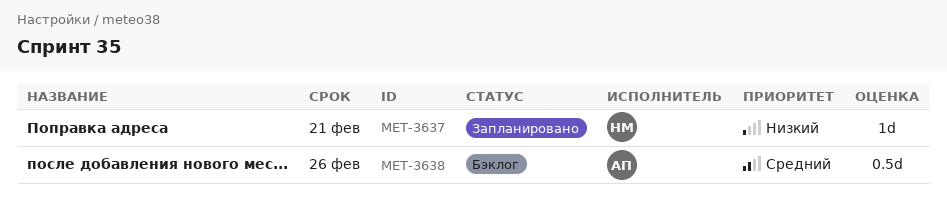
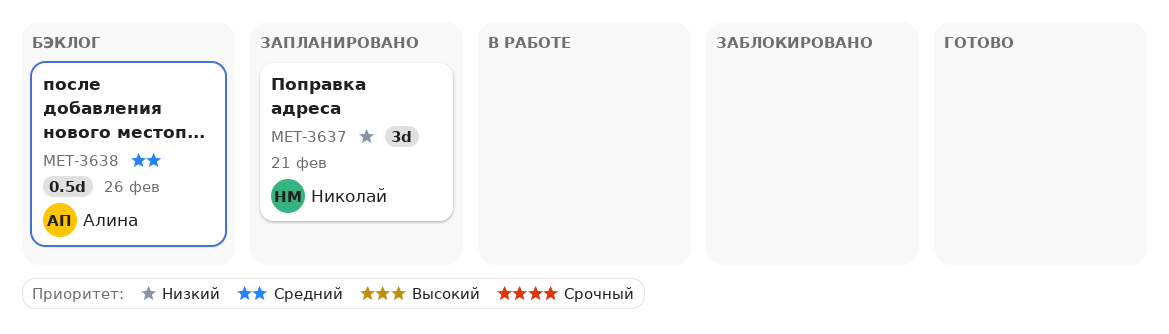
MET-3637, estimate: 1d -> 3d

